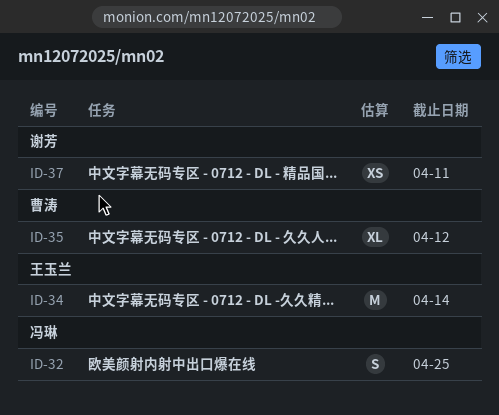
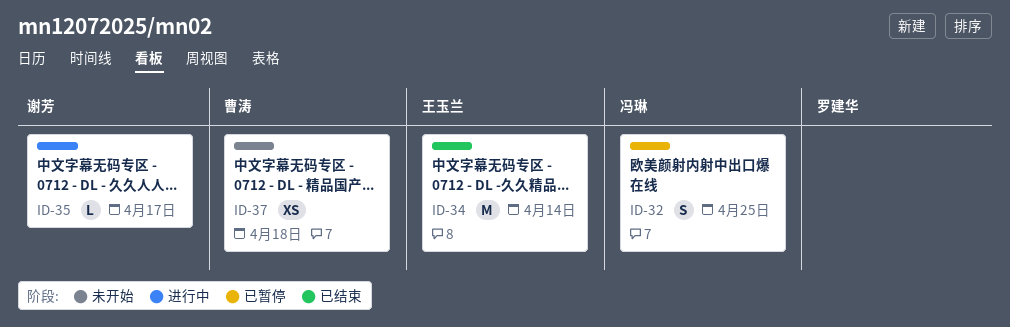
ID-35, owner: 曹涛 -> 谢芳
ID-35, estimate: XL -> L
ID-35, due: Apr 12 -> Apr 17
ID-37, owner: 谢芳 -> 曹涛
ID-37, due: Apr 11 -> Apr 18

